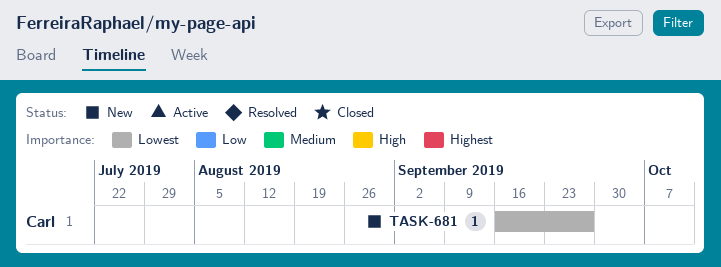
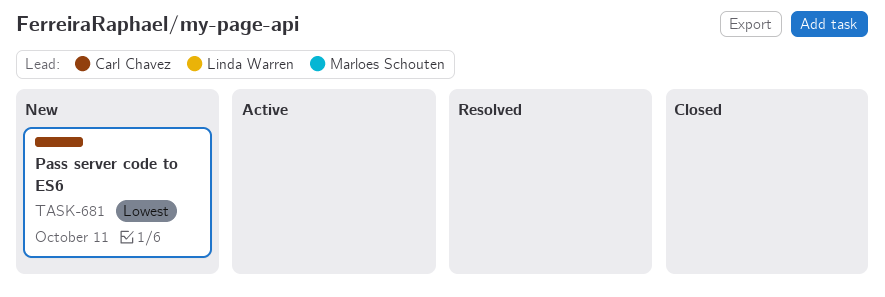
TASK-681, due: Sep 27 -> Oct 11

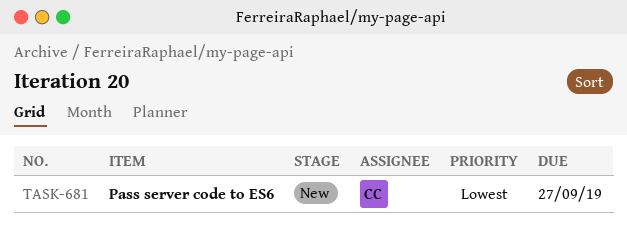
TASK-681, due: Oct 11 -> Sep 27

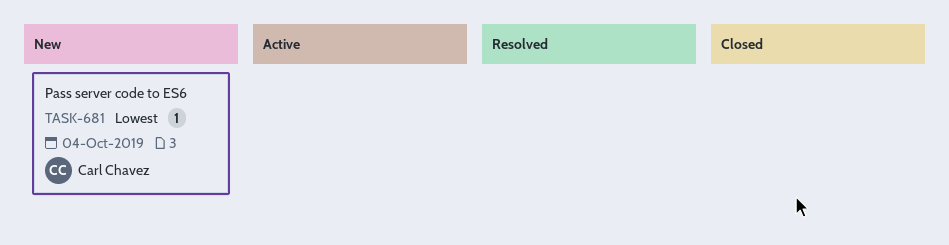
TASK-681, due: Sep 27 -> Oct 4

